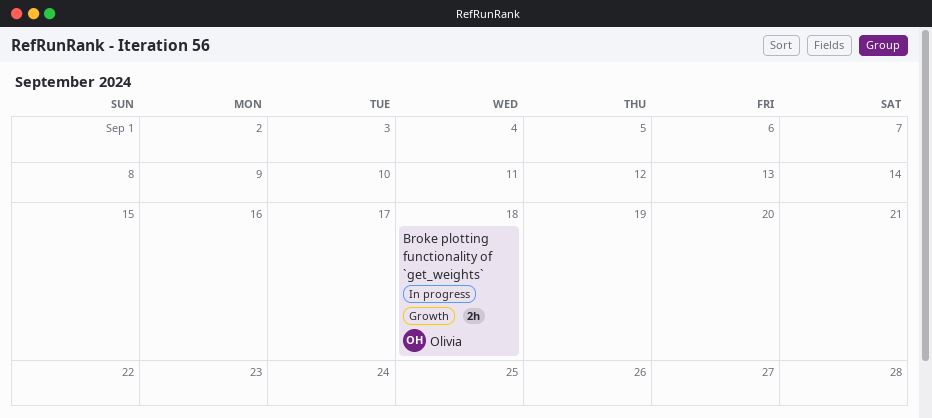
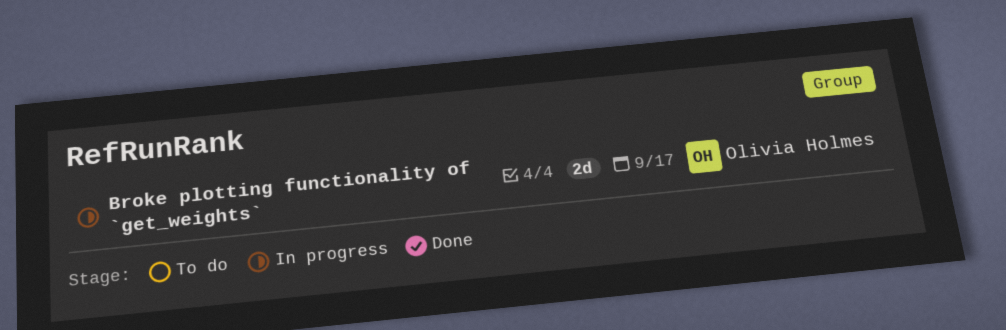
Broke plotting functionality of `get_weights`, estimate: 2h -> 2d
Broke plotting functionality of `get_weights`, due: Sep 18 -> Sep 17

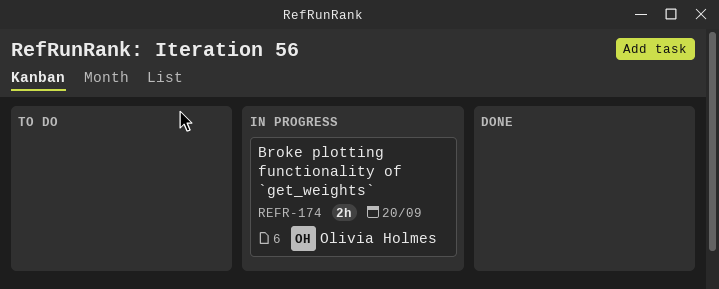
Broke plotting functionality of `get_weights`, estimate: 2d -> 2h
Broke plotting functionality of `get_weights`, due: Sep 17 -> Sep 20

